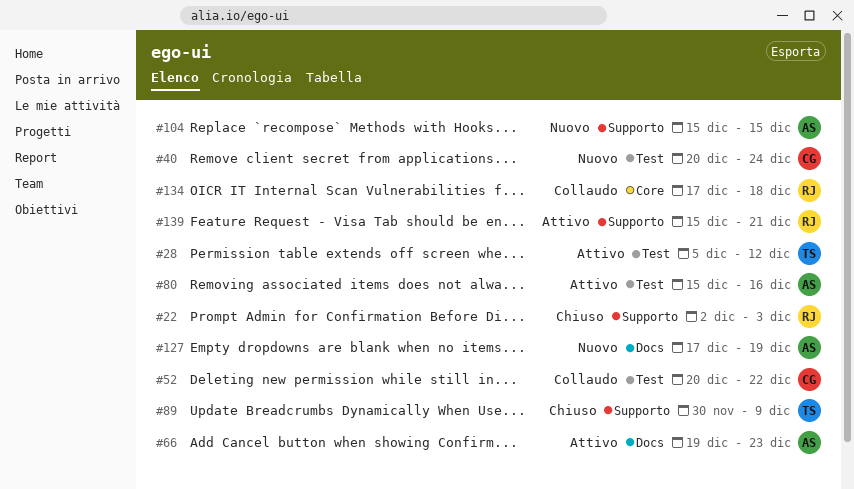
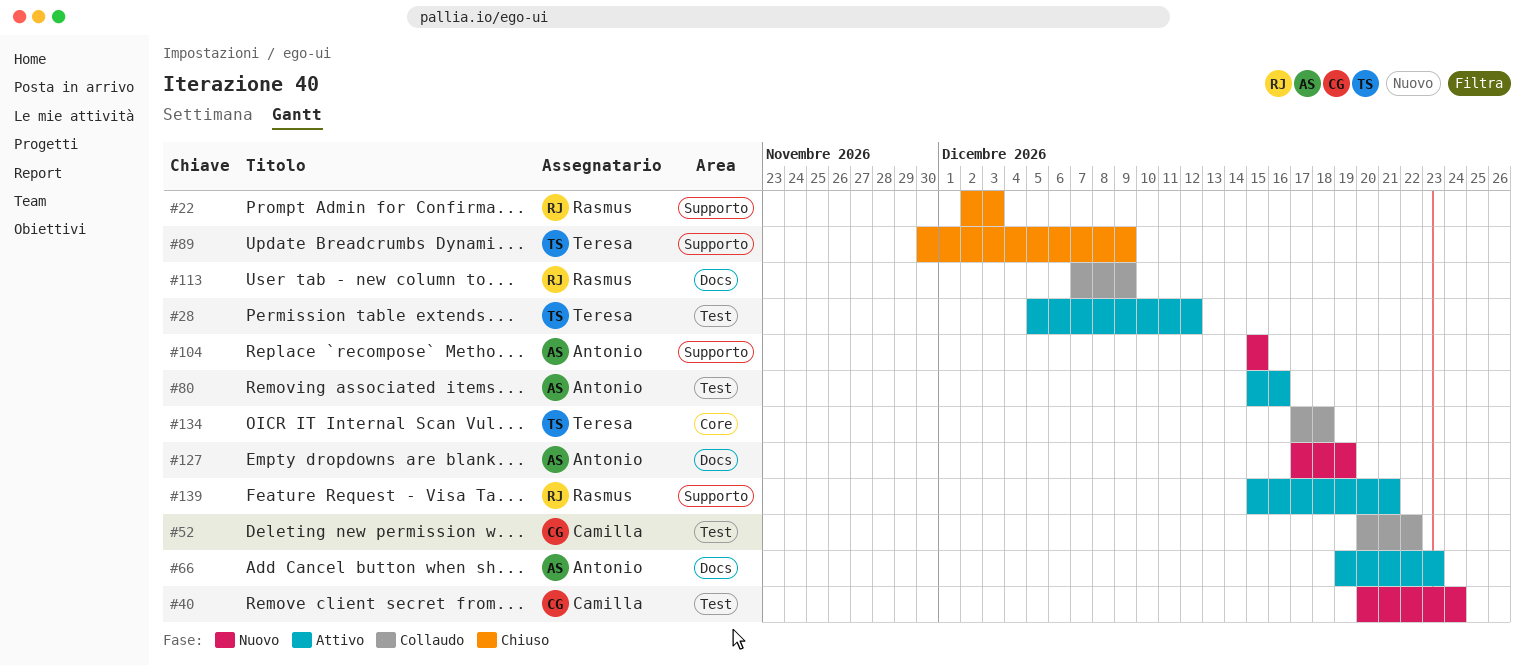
#113: none -> present
#134, owner: Rasmus -> Teresa

